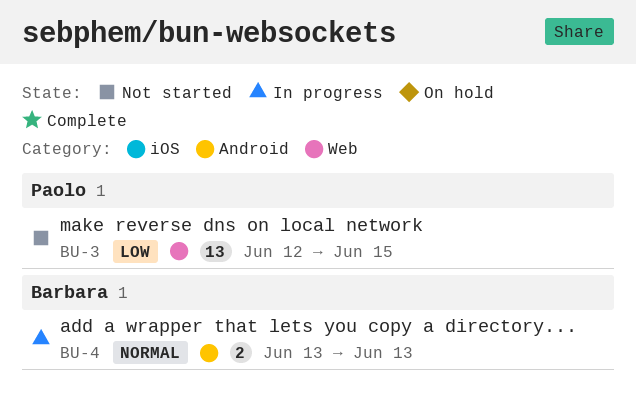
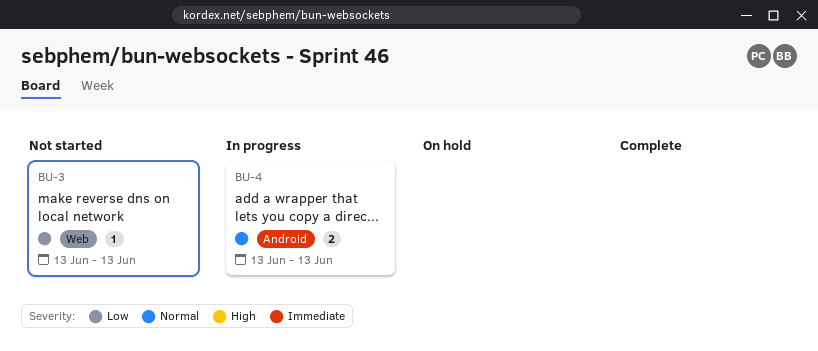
BU-3, estimate: 13 -> 1
BU-3, start: Jun 12 -> Jun 13
BU-3, due: Jun 15 -> Jun 13

